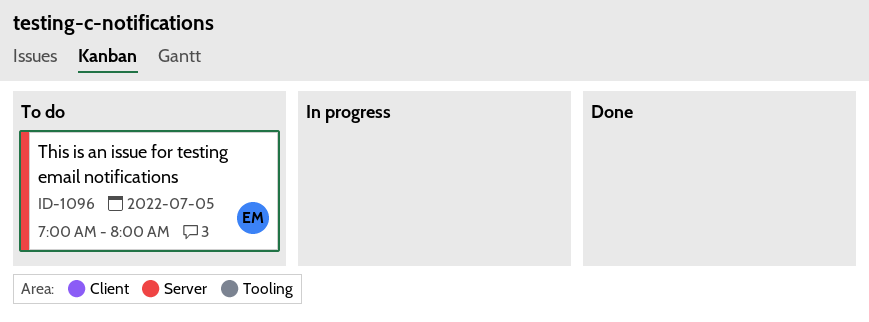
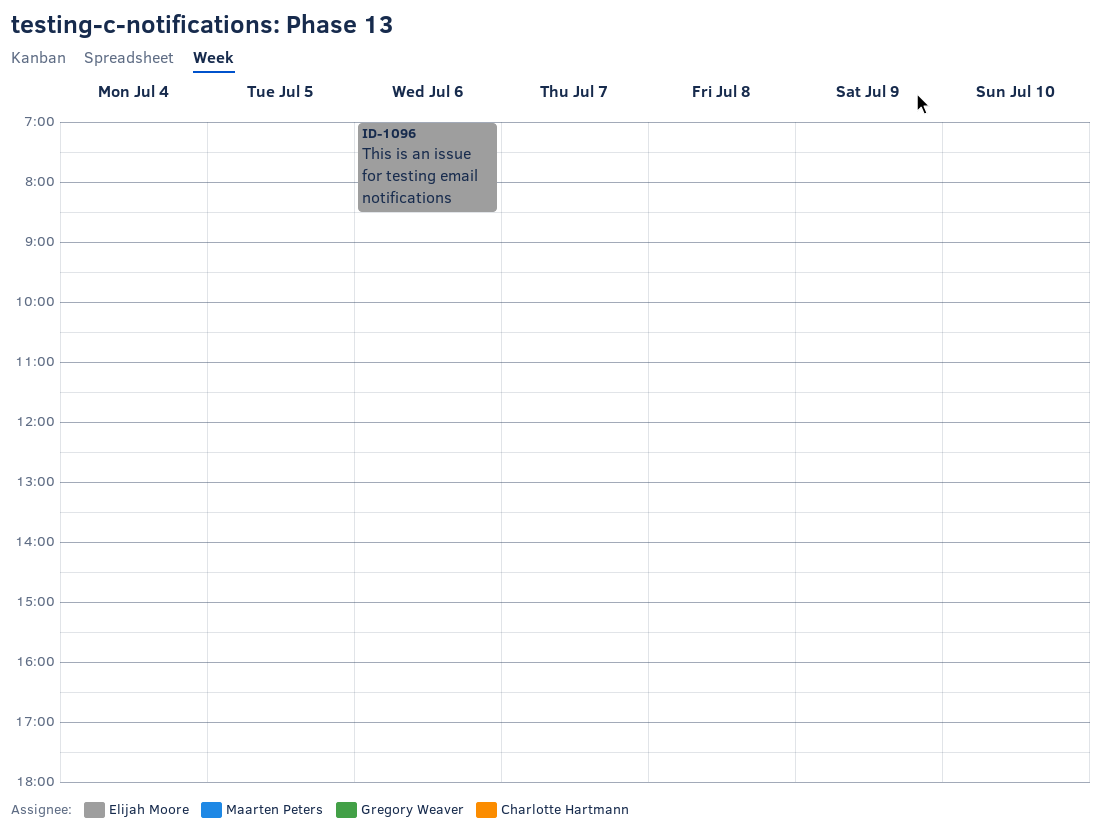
ID-1096, day: Jul 5 -> Jul 6
ID-1096, ends: 08:00 -> 08:30

